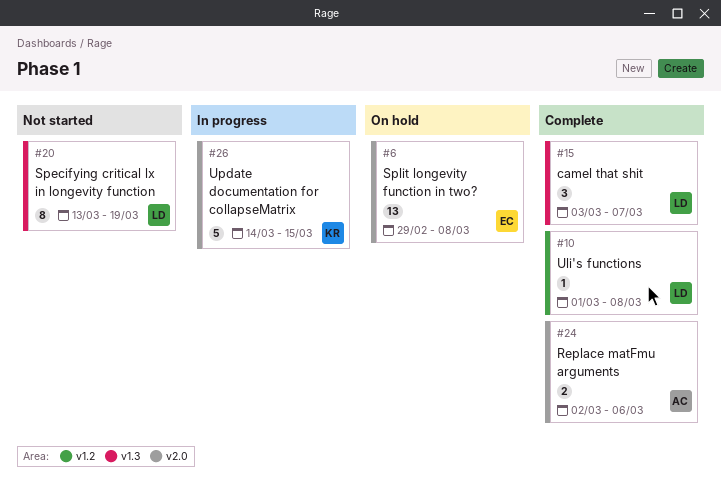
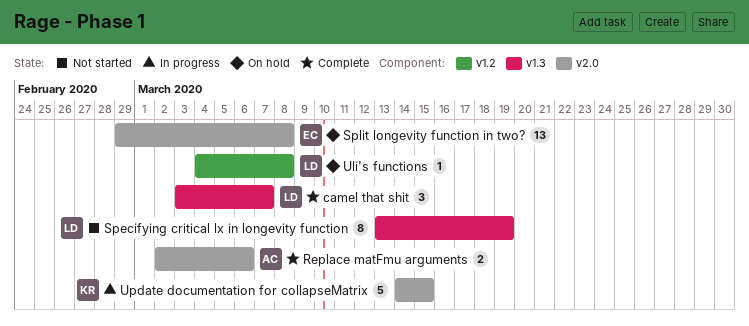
Uli's functions, status: Complete -> On hold
Uli's functions, start: Mar 1 -> Mar 4

